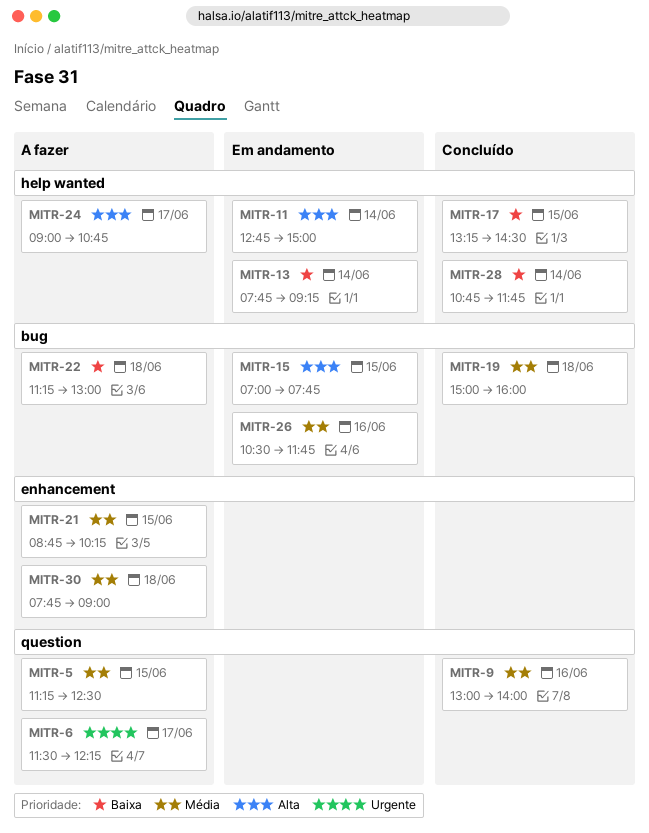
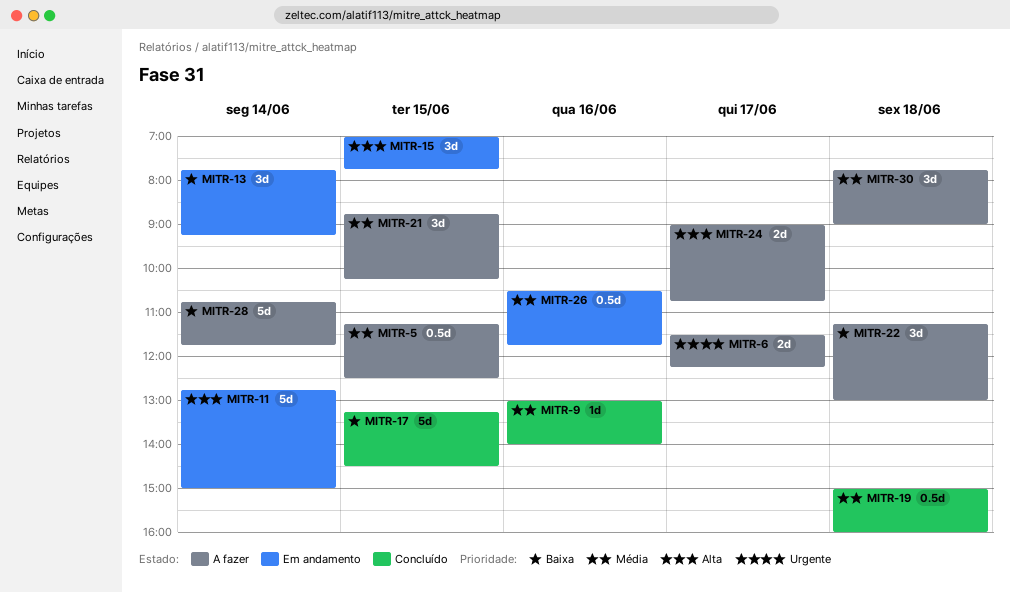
MITR-28, status: Concluído -> A fazer

